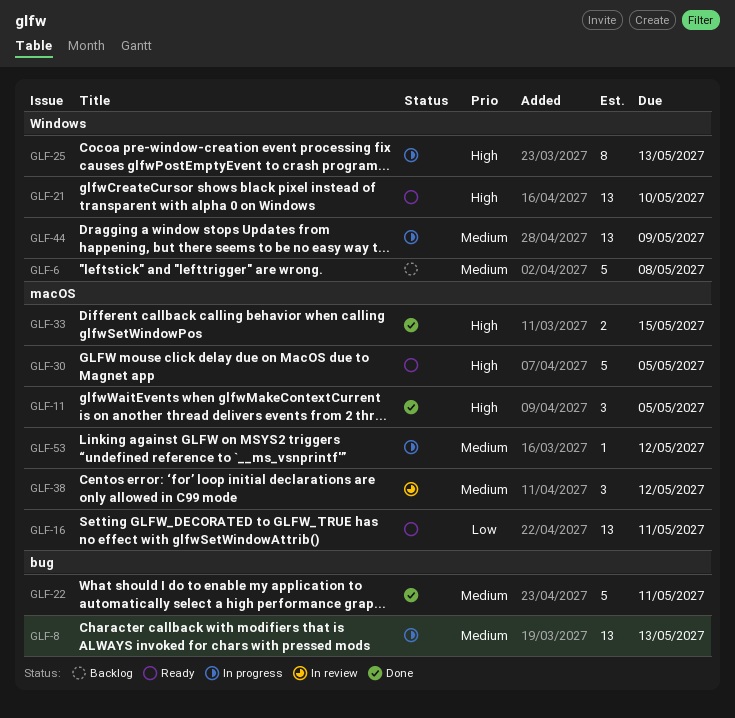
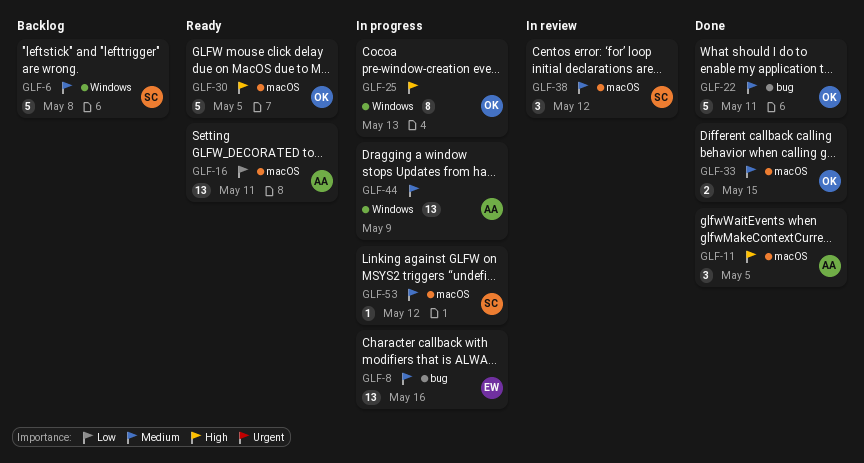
GLF-8, due: May 13 -> May 16
GLF-21: present -> none
GLF-33, priority: High -> Medium

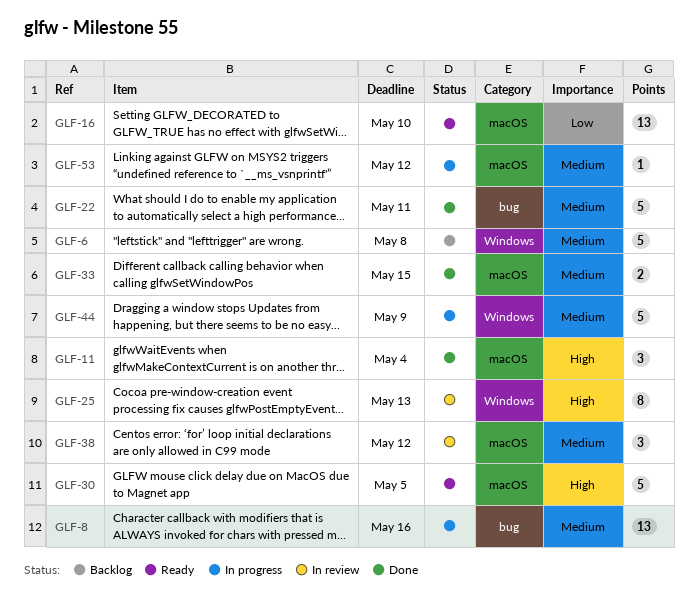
GLF-11, due: May 5 -> May 4
GLF-16, due: May 11 -> May 10
GLF-25, status: In progress -> In review
GLF-44, estimate: 13 -> 5

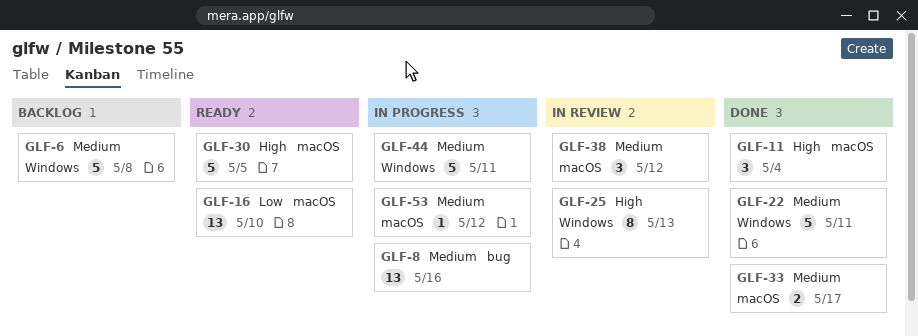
GLF-22, label: bug -> Windows
GLF-33, due: May 15 -> May 17
GLF-44, due: May 9 -> May 11

